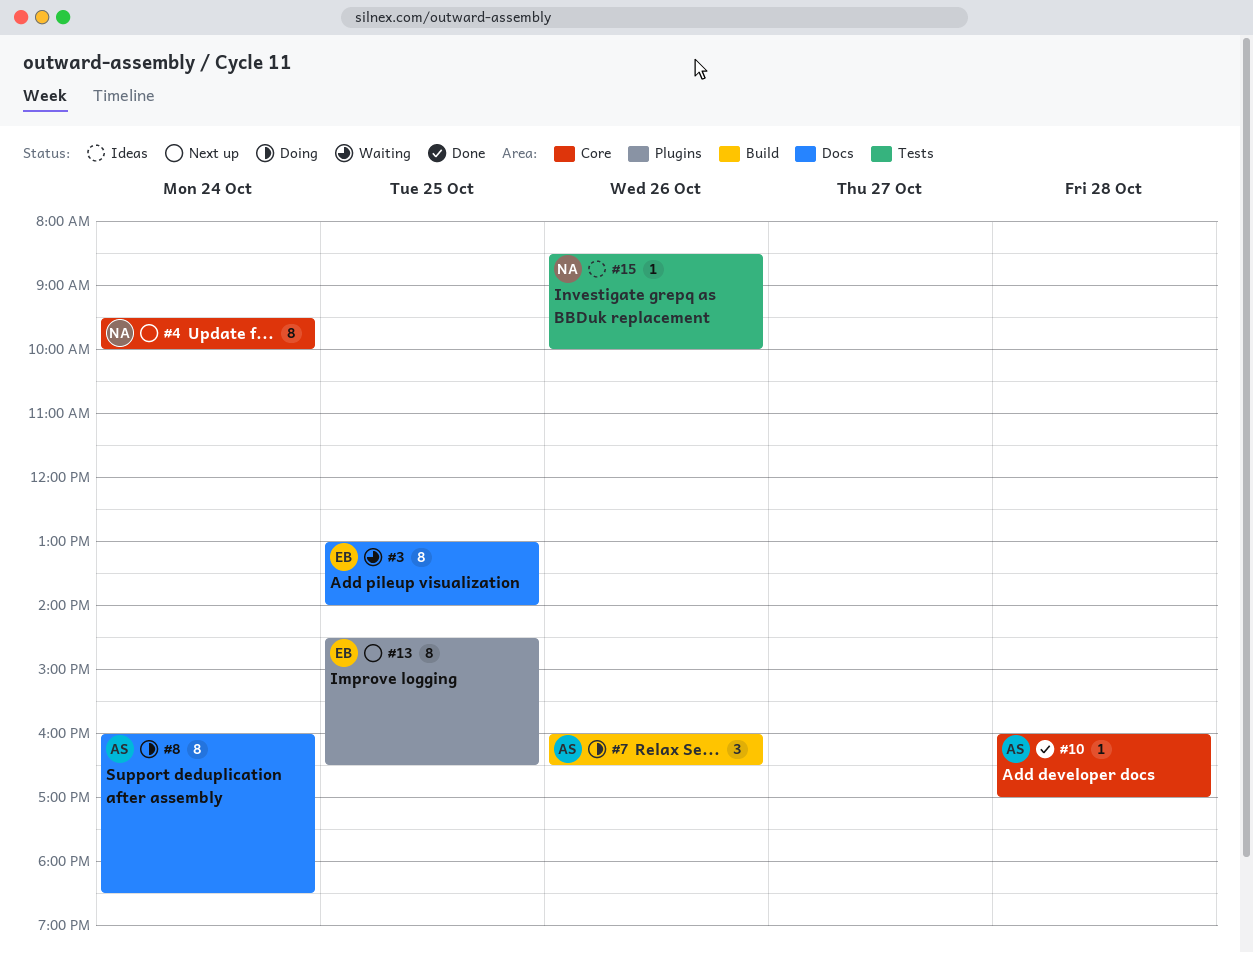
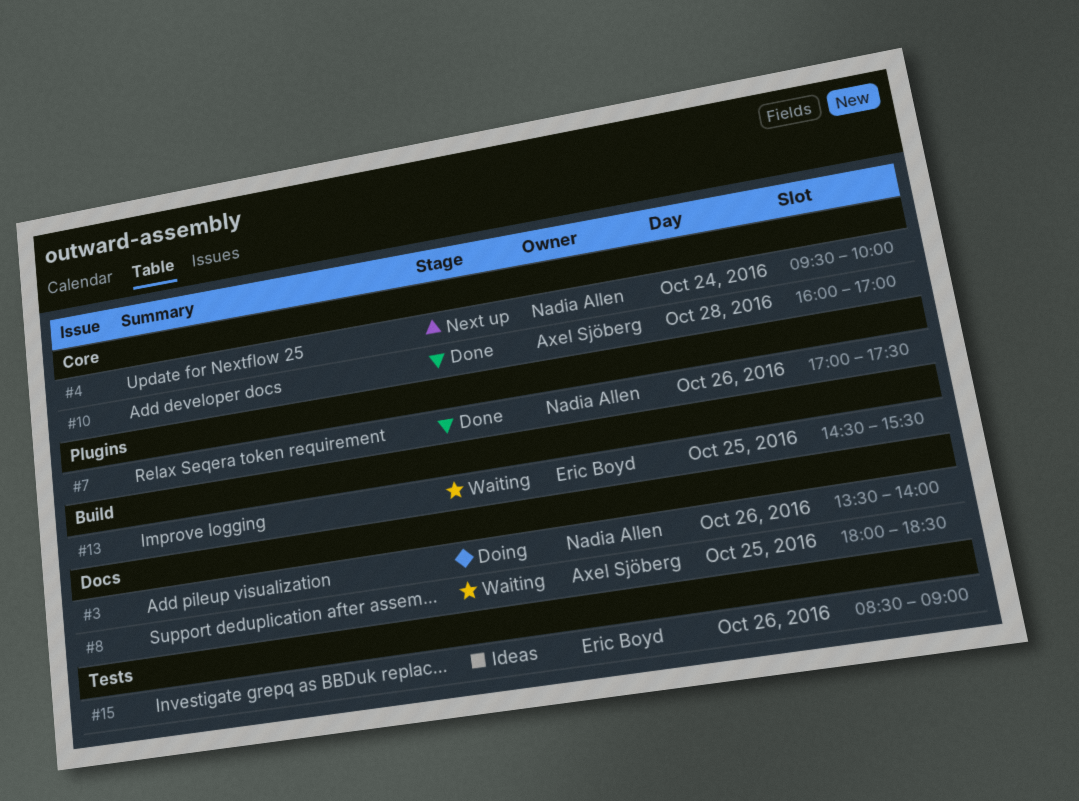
#3, status: Waiting -> Doing
#3, owner: Eric Boyd -> Nadia Allen
#3, day: Oct 25 -> Oct 26
#3, begins: 13:00 -> 13:30
#7, status: Doing -> Done
#7, owner: Axel Sjöberg -> Nadia Allen
#7, label: Build -> Plugins
#7, begins: 16:00 -> 17:00
#7, ends: 16:30 -> 17:30
#8, status: Doing -> Waiting
#8, day: Oct 24 -> Oct 25
#8, begins: 16:00 -> 18:00
#13, status: Next up -> Waiting
#13, label: Plugins -> Build
#13, ends: 16:30 -> 15:30
#15, owner: Nadia Allen -> Eric Boyd
#15, ends: 10:00 -> 09:00

